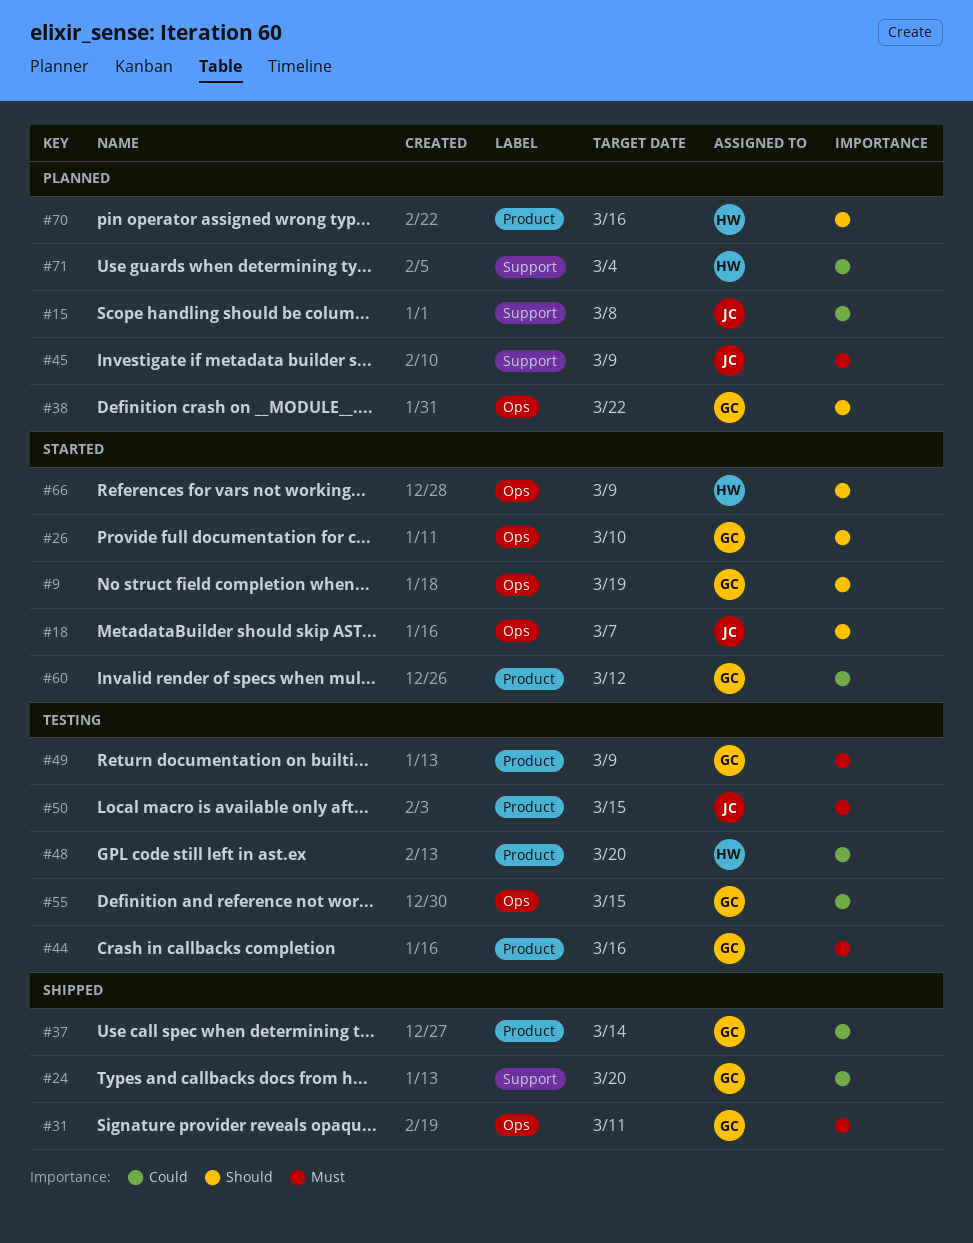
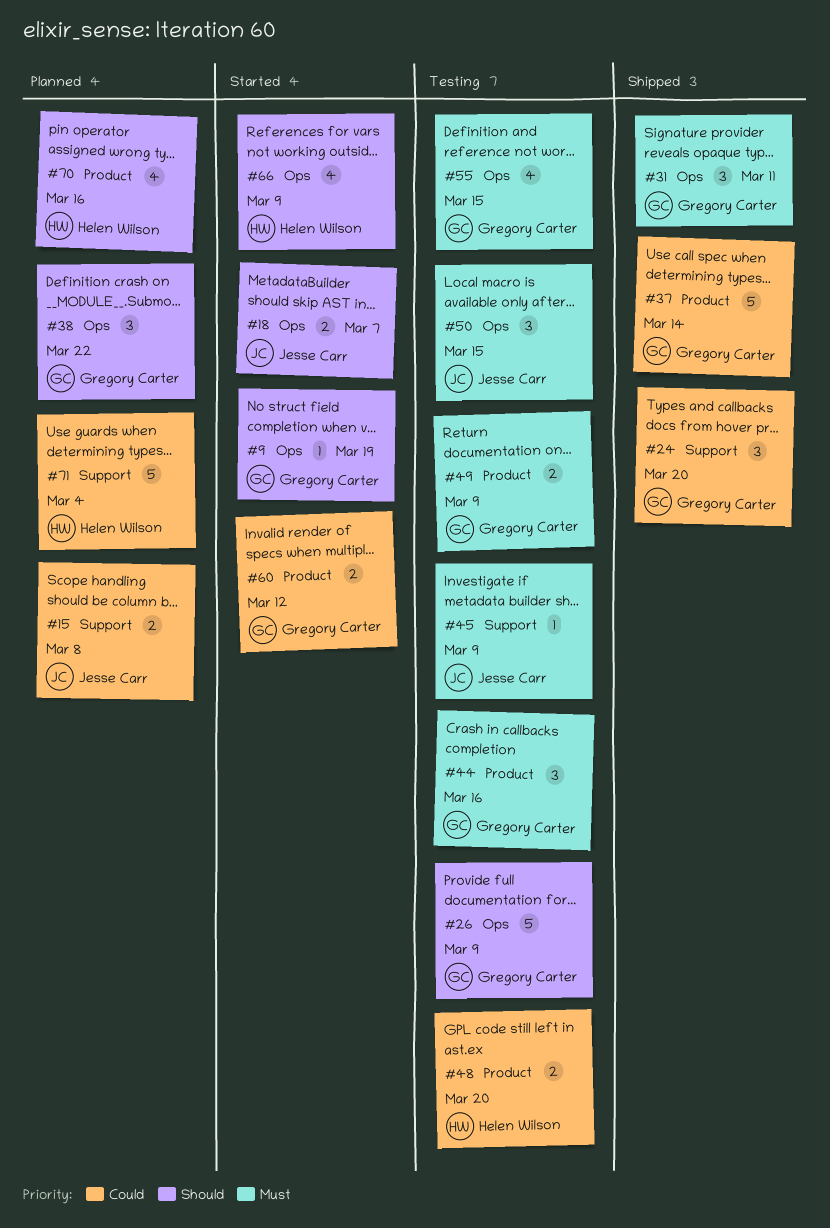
#26, status: Started -> Testing
#26, due: Mar 10 -> Mar 9
#45, status: Planned -> Testing
#50, label: Product -> Ops
#55, priority: Could -> Must

